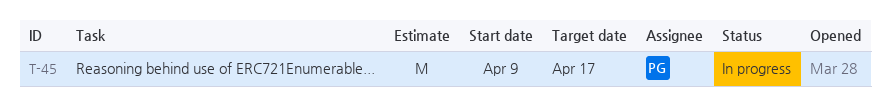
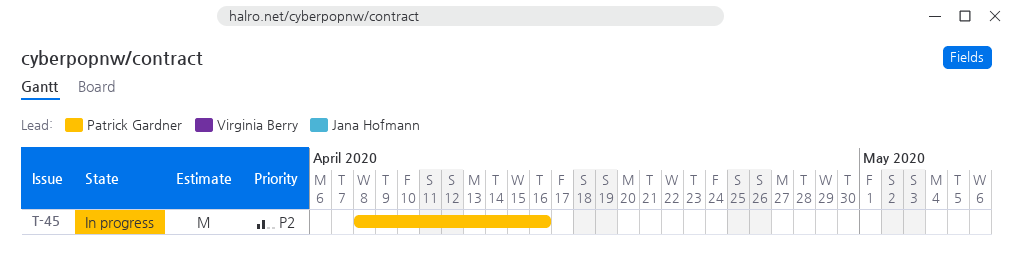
T-45, start: Apr 9 -> Apr 8
T-45, due: Apr 17 -> Apr 16

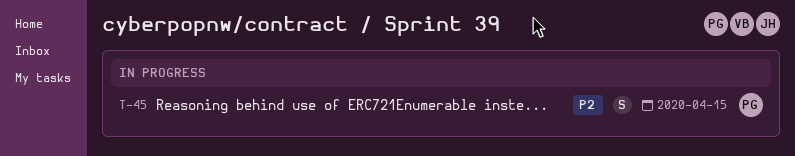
T-45, estimate: M -> S
T-45, due: Apr 16 -> Apr 15

